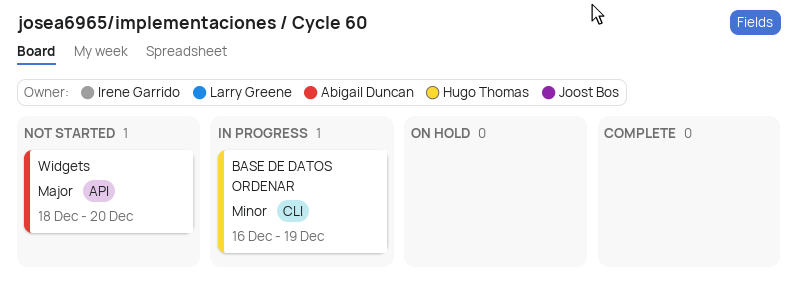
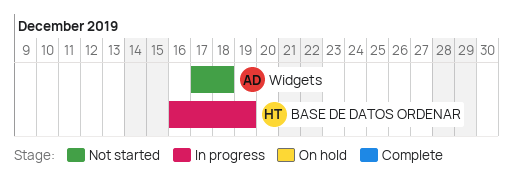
Widgets, start: Dec 18 -> Dec 17
Widgets, due: Dec 20 -> Dec 18

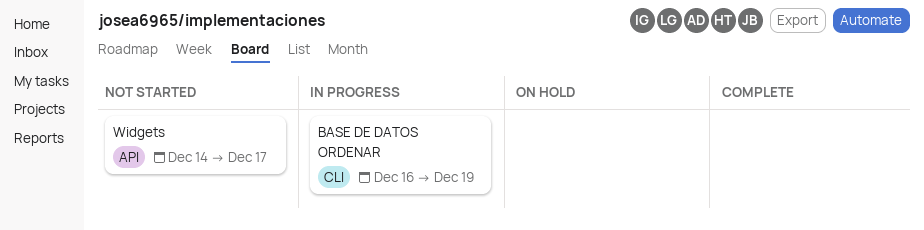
Widgets, start: Dec 17 -> Dec 14
Widgets, due: Dec 18 -> Dec 17

